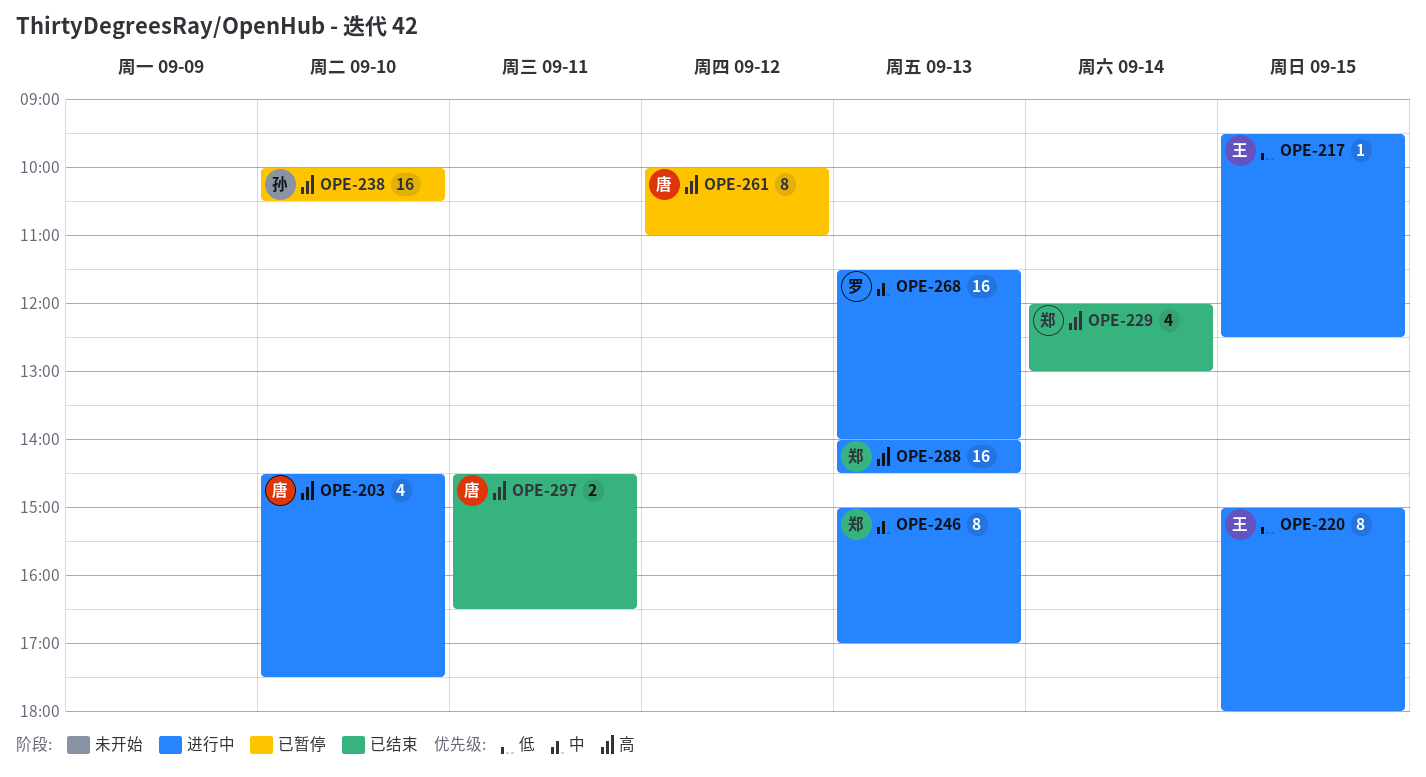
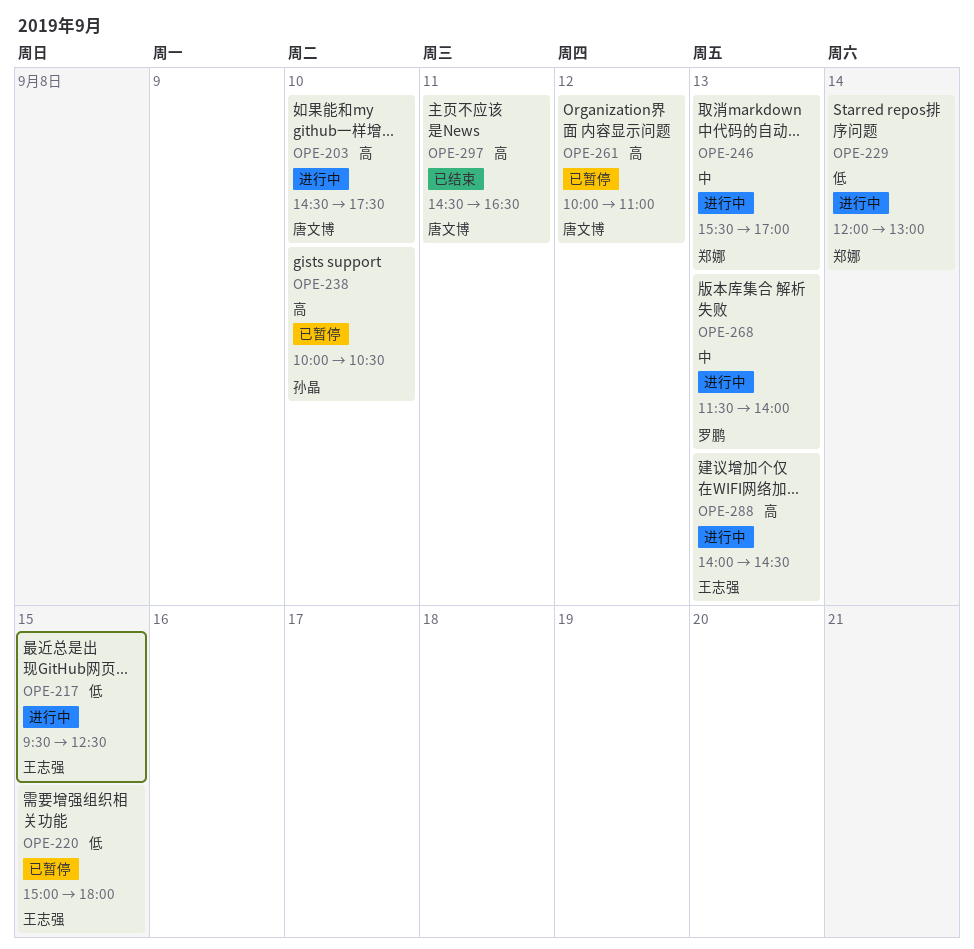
OPE-220, status: 进行中 -> 已暂停
OPE-229, status: 已结束 -> 进行中
OPE-229, priority: 高 -> 低
OPE-246, begins: 15:00 -> 15:30
OPE-288, owner: 郑娜 -> 王志强

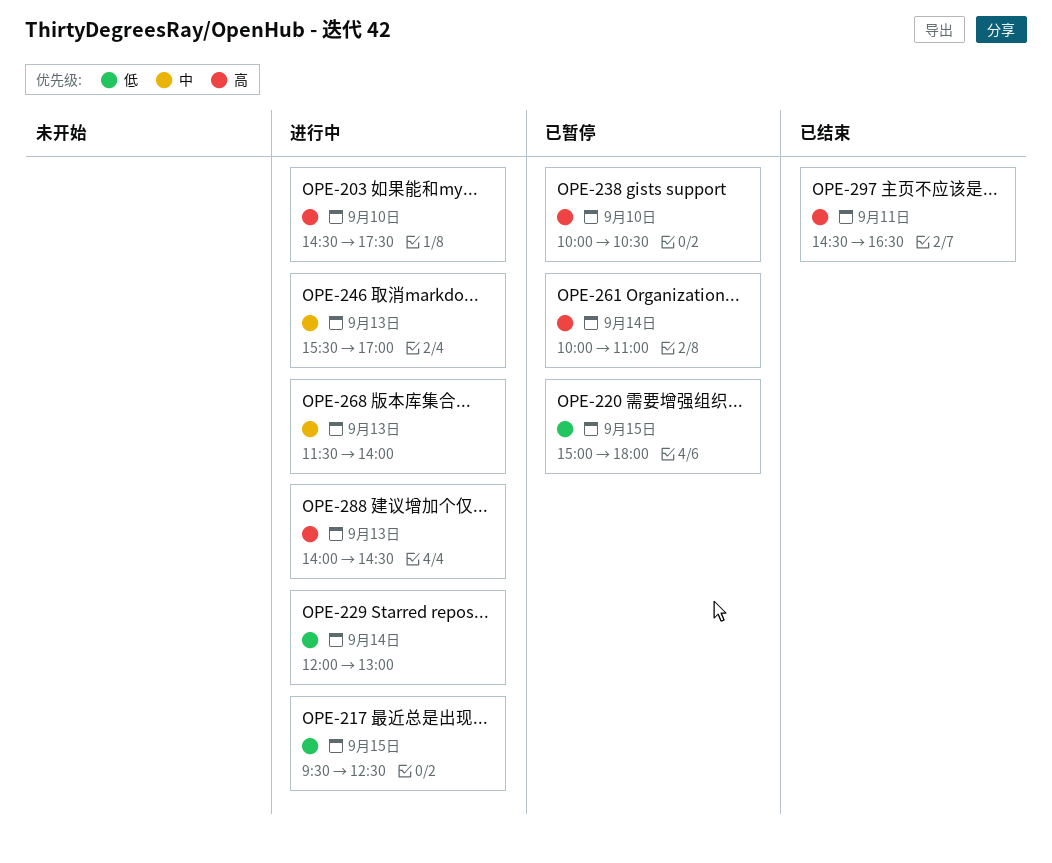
OPE-261, day: Sep 12 -> Sep 14

